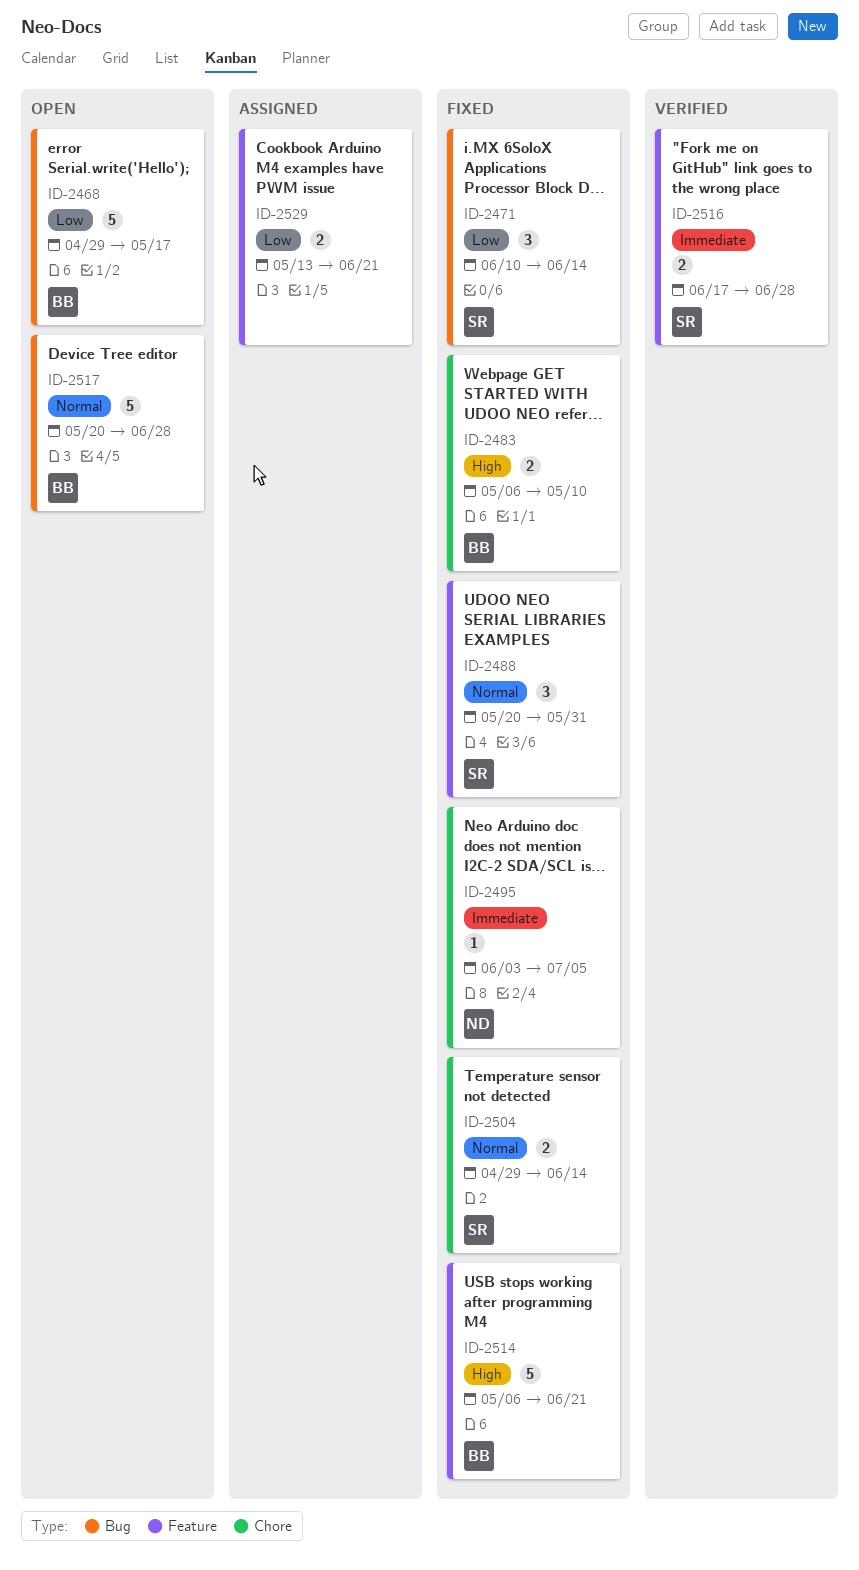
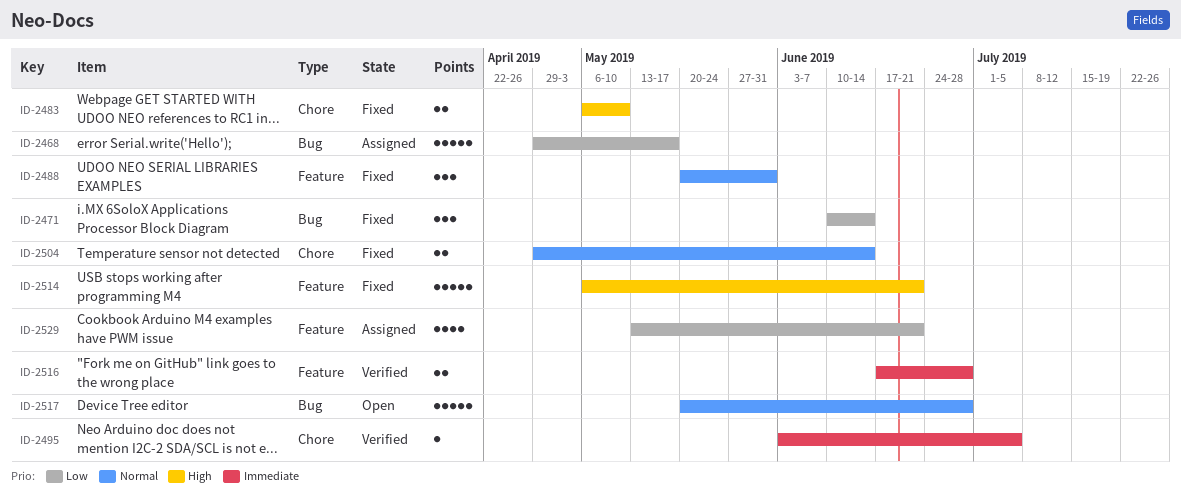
ID-2468, status: Open -> Assigned
ID-2495, status: Fixed -> Verified
ID-2529, estimate: 2 -> 4

